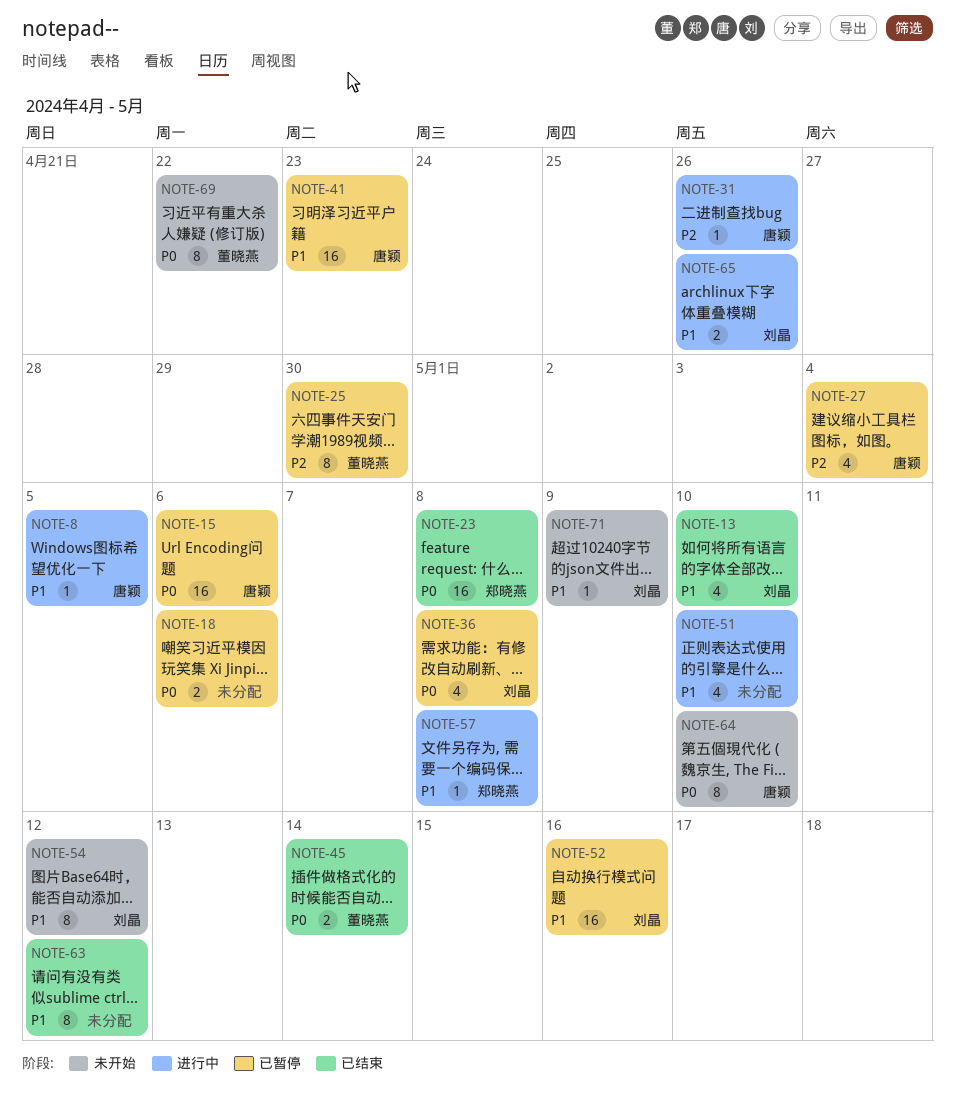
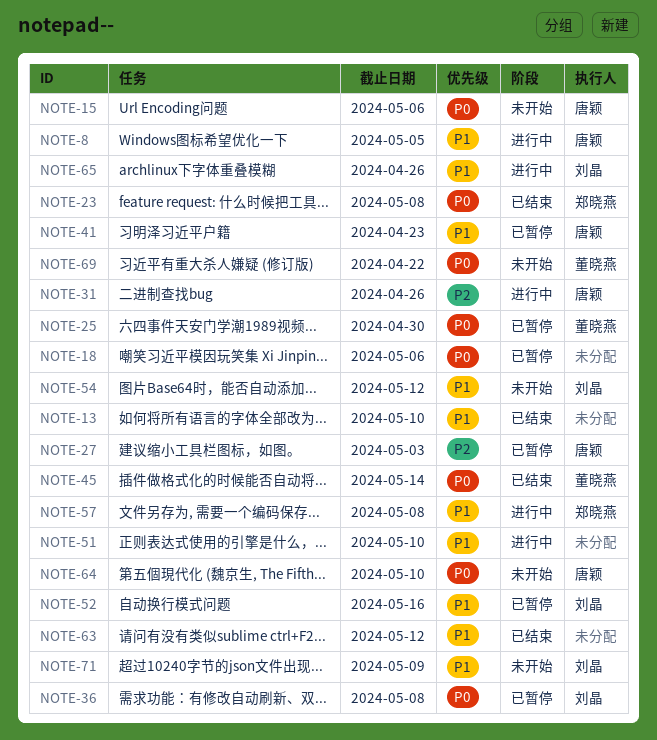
NOTE-13, owner: 刘晶 -> none
NOTE-15, status: 已暂停 -> 未开始
NOTE-25, priority: P2 -> P0
NOTE-27, due: May 4 -> May 3

